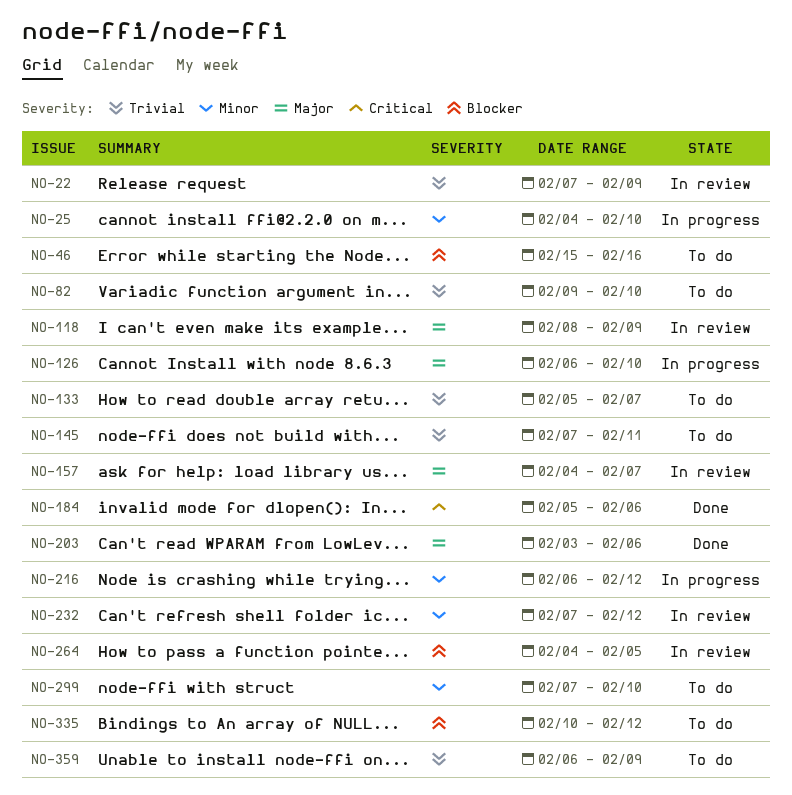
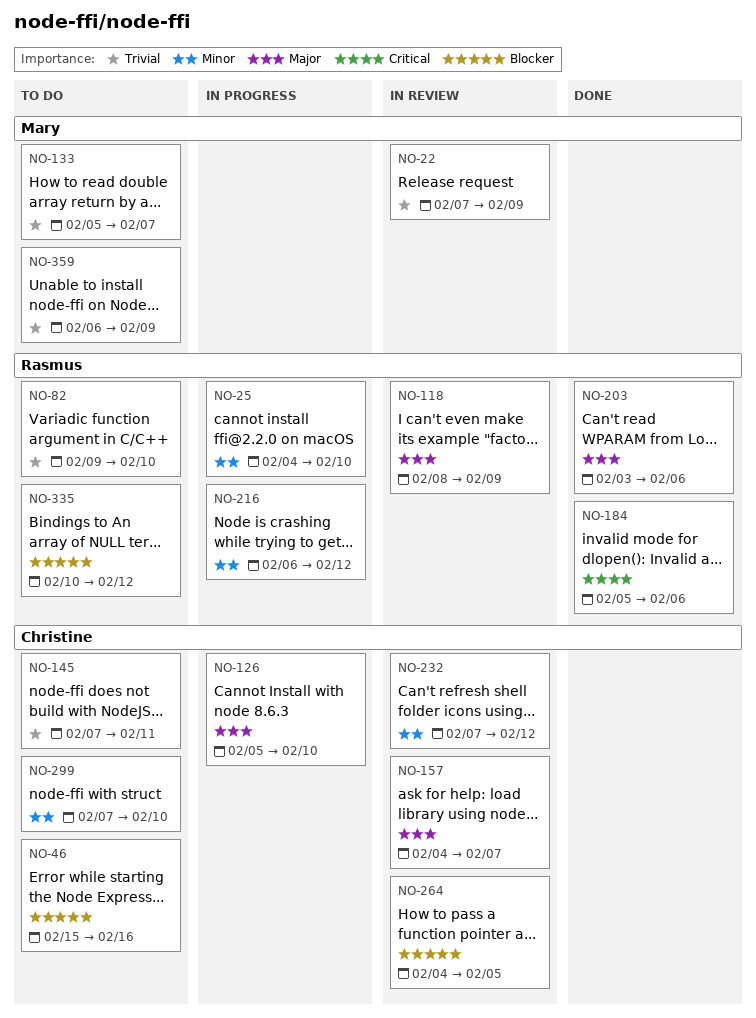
NO-126, start: Feb 6 -> Feb 5

